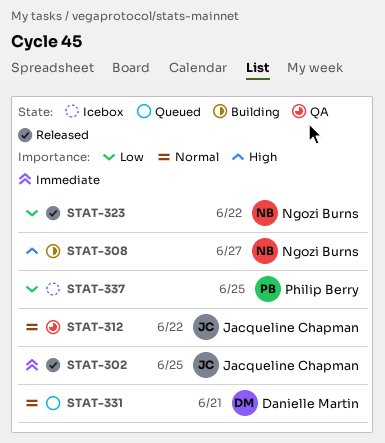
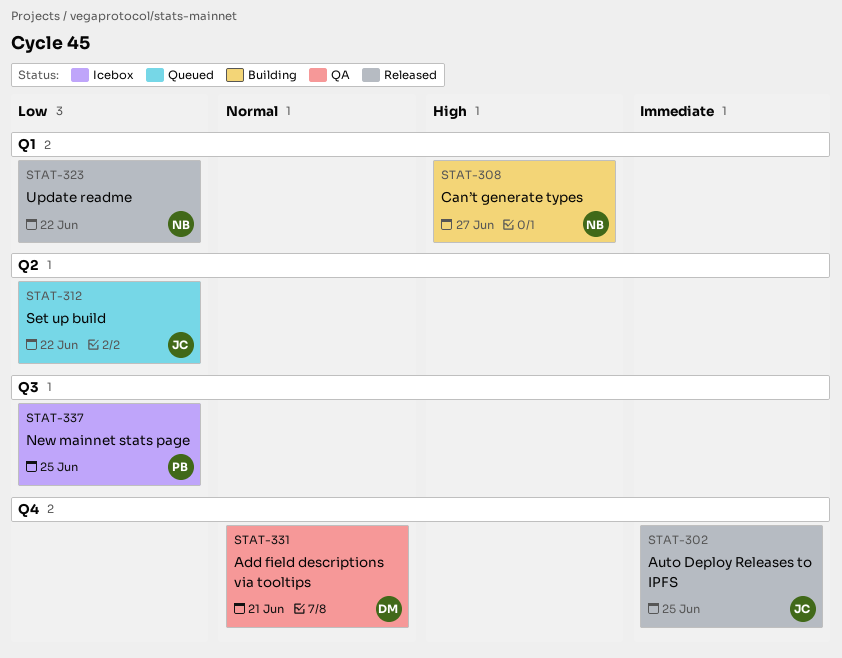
STAT-312, status: QA -> Queued
STAT-312, priority: Normal -> Low
STAT-331, status: Queued -> QA

